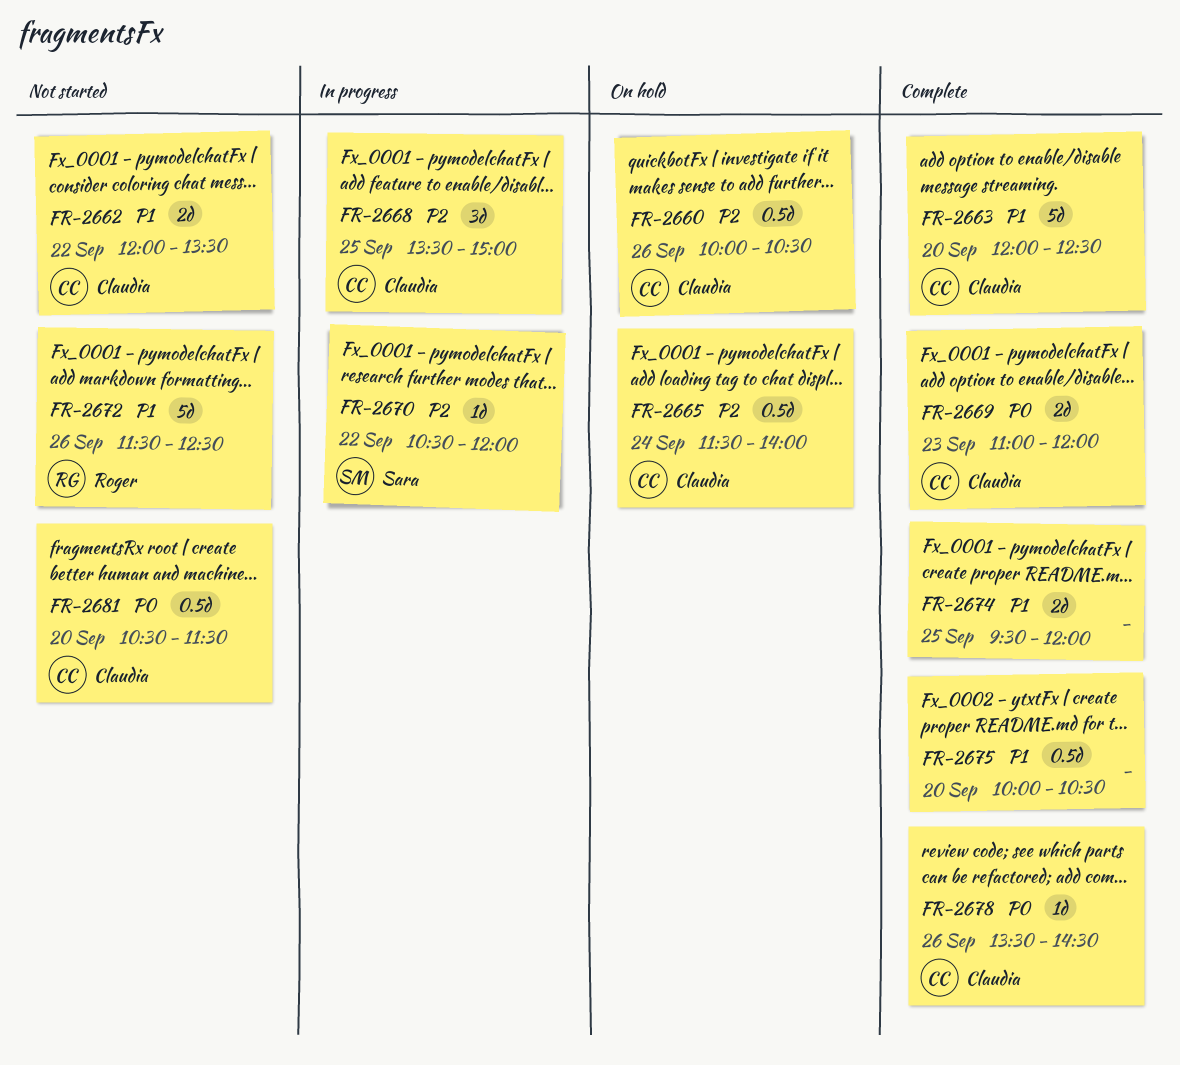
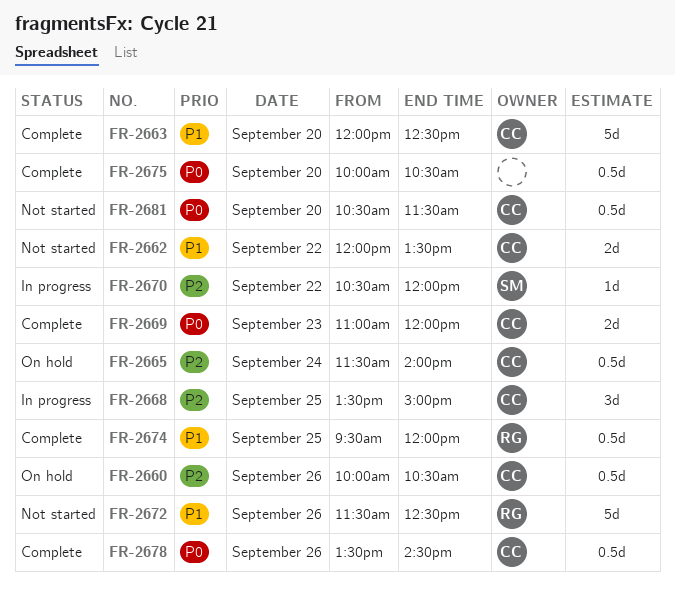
FR-2674, owner: none -> Roger
FR-2674, estimate: 2d -> 0.5d
FR-2675, priority: P1 -> P0
FR-2678, estimate: 1d -> 0.5d

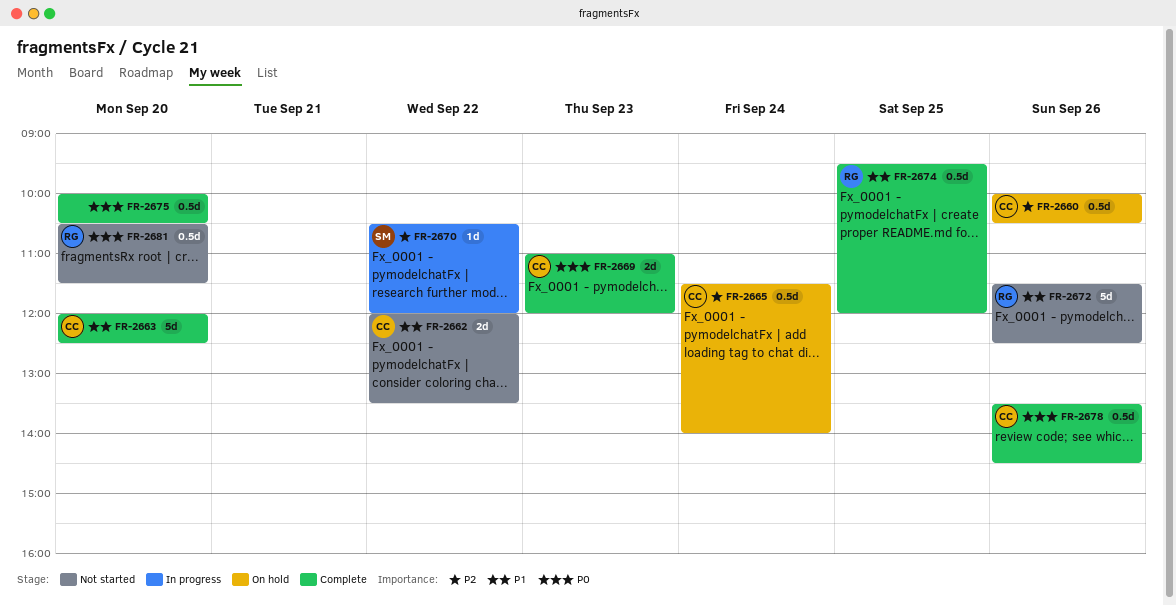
FR-2668: present -> none
FR-2681, owner: CC -> RG

